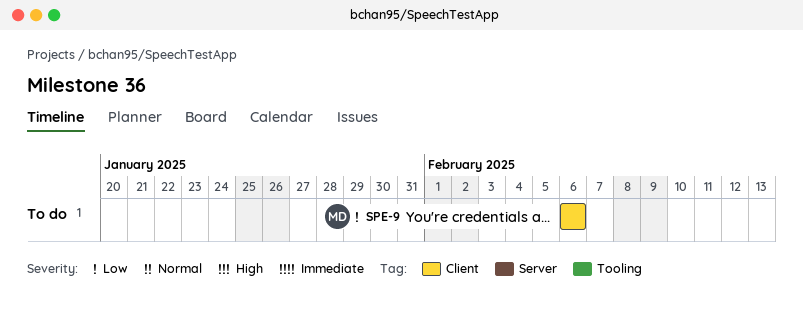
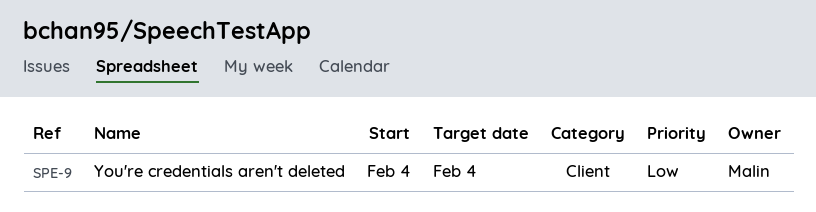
SPE-9, start: Feb 6 -> Feb 4
SPE-9, due: Feb 6 -> Feb 4

